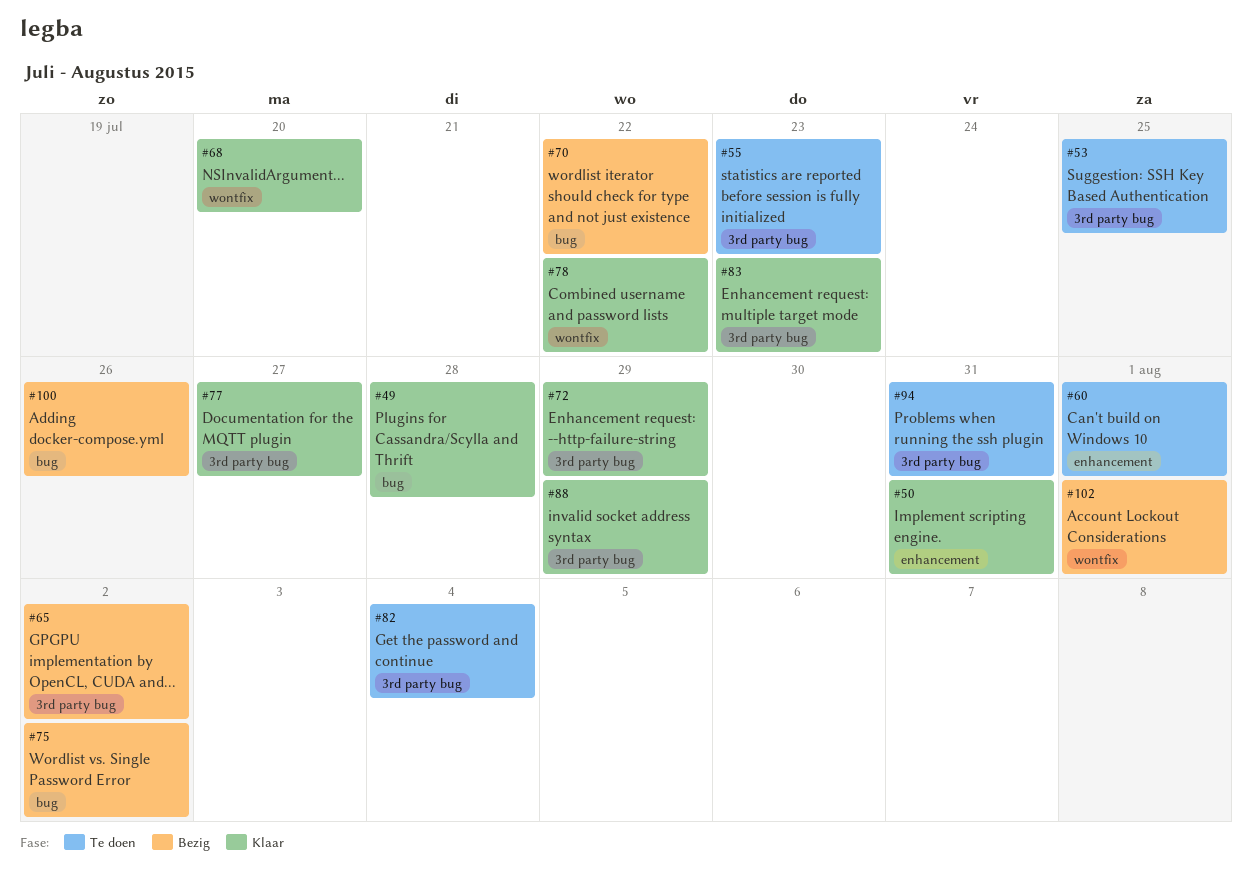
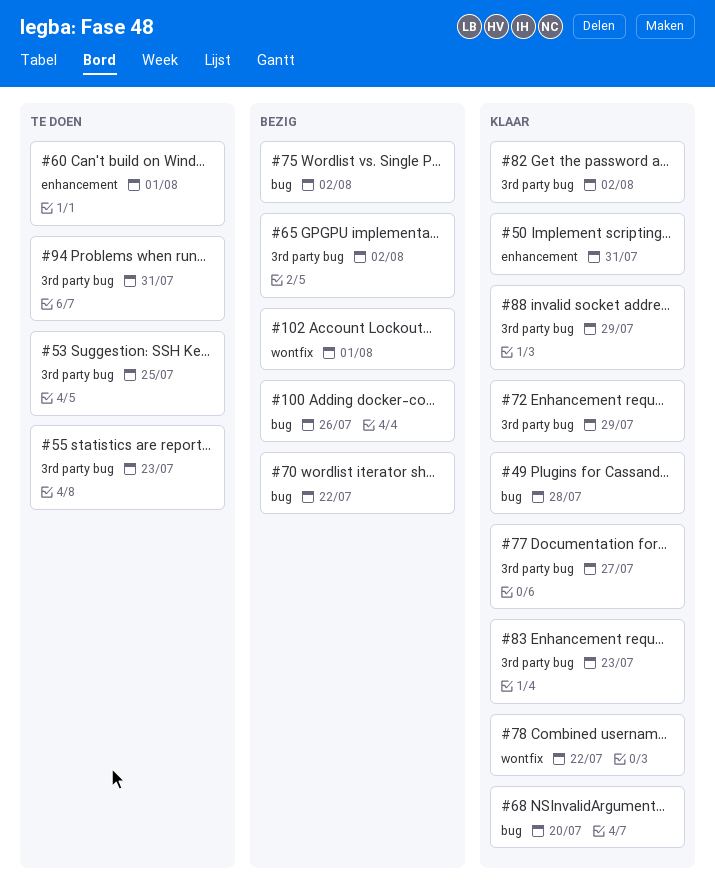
#68, label: wontfix -> bug
#82, status: Te doen -> Klaar
#82, due: Aug 4 -> Aug 2

